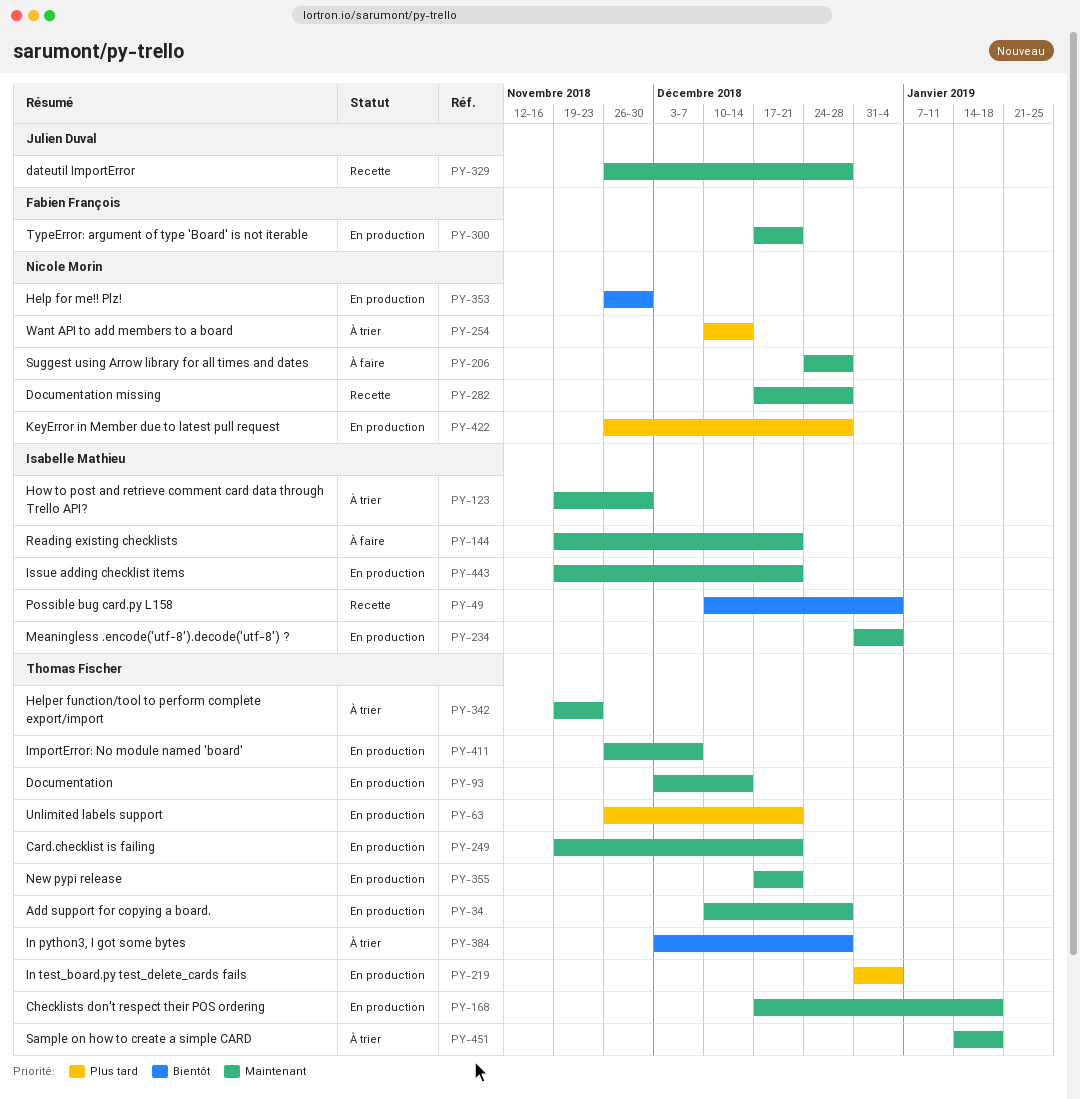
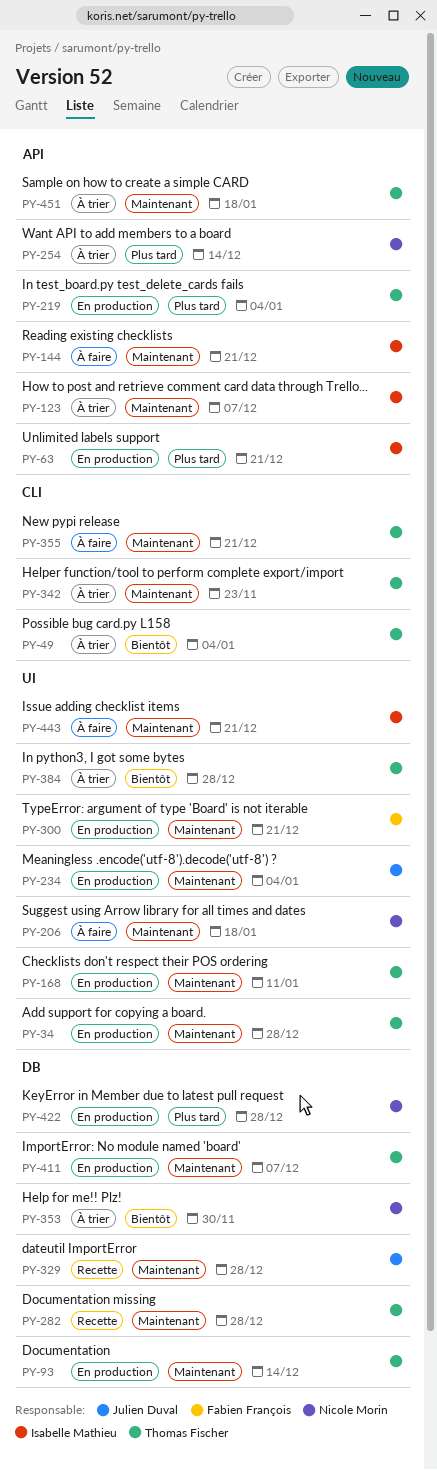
PY-49, status: Recette -> À trier
PY-49, owner: Isabelle Mathieu -> Thomas Fischer
PY-63, owner: Thomas Fischer -> Isabelle Mathieu
PY-123, due: Nov 30 -> Dec 7
PY-168, due: Jan 18 -> Jan 11
PY-206, due: Dec 28 -> Jan 18
PY-234, owner: Isabelle Mathieu -> Julien Duval
PY-249: present -> none
PY-282, owner: Nicole Morin -> Thomas Fischer
PY-353, status: En production -> À trier
PY-355, status: En production -> À faire
PY-443, status: En production -> À faire

